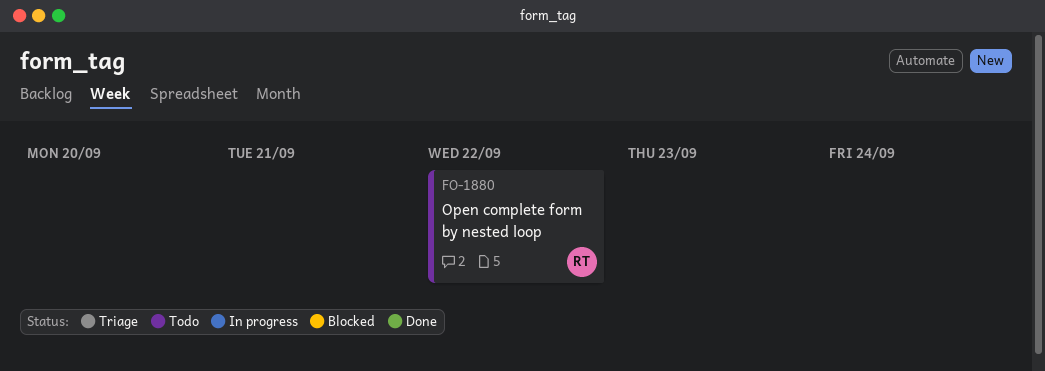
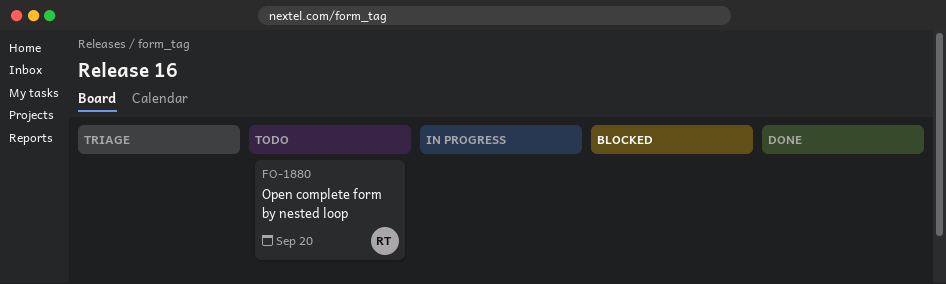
FO-1880, due: Sep 22 -> Sep 20

